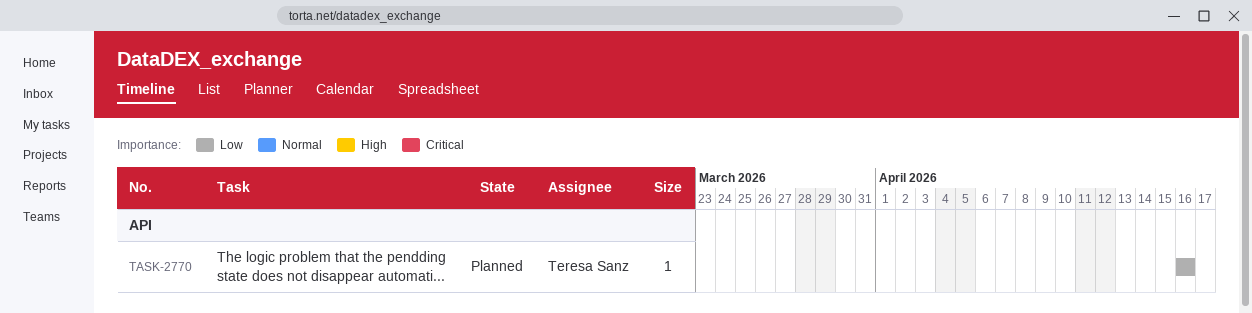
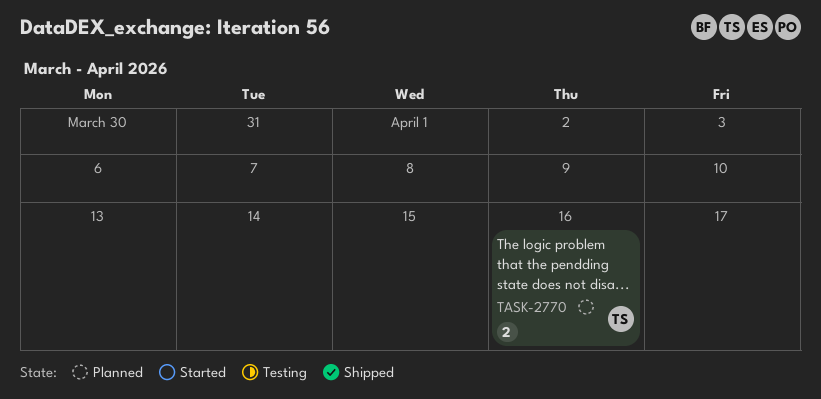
TASK-2770, estimate: 1 -> 2

